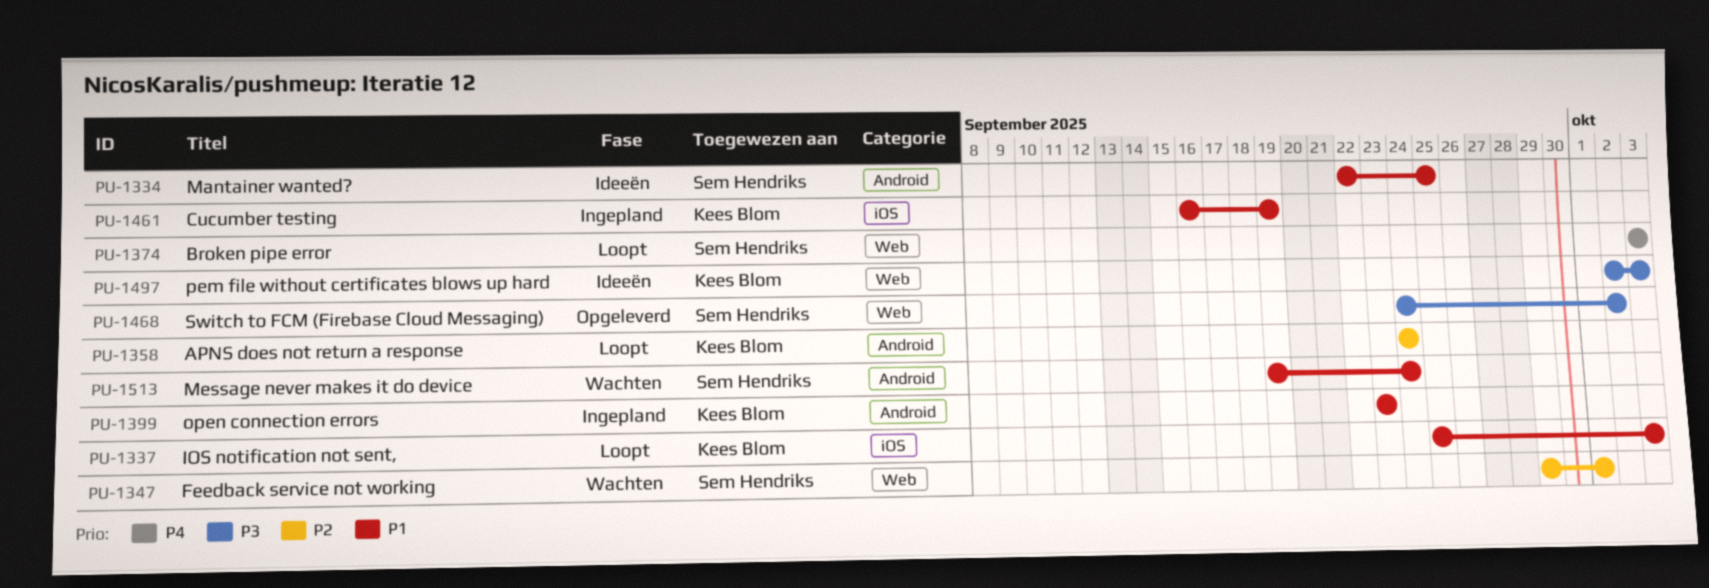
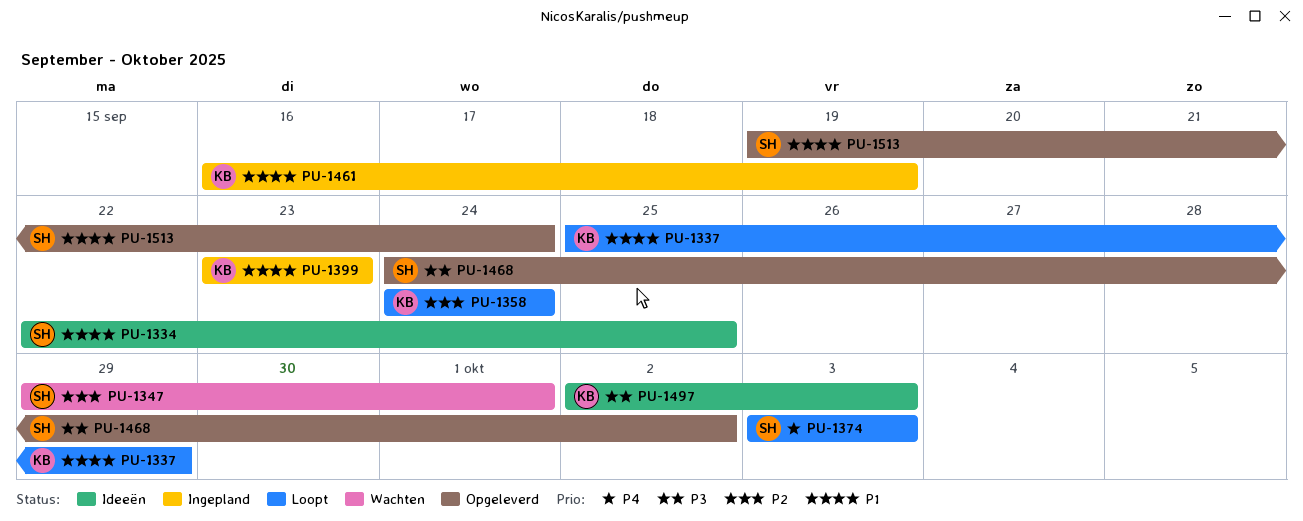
PU-1337, due: Oct 3 -> Sep 29
PU-1513, status: Wachten -> Opgeleverd

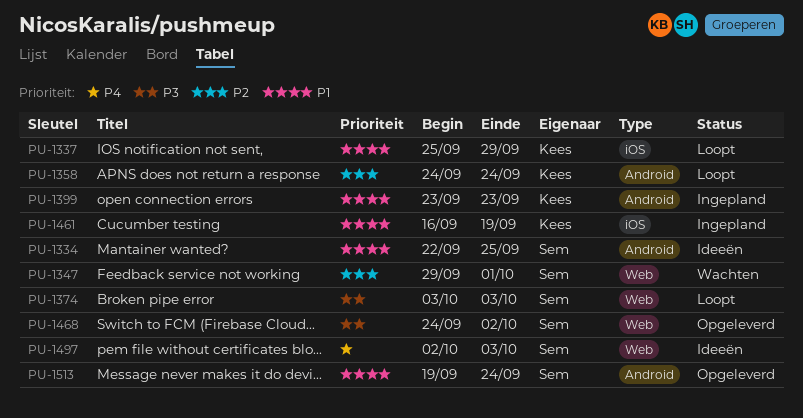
PU-1374, priority: P4 -> P3
PU-1497, owner: Kees -> Sem
PU-1497, priority: P3 -> P4

